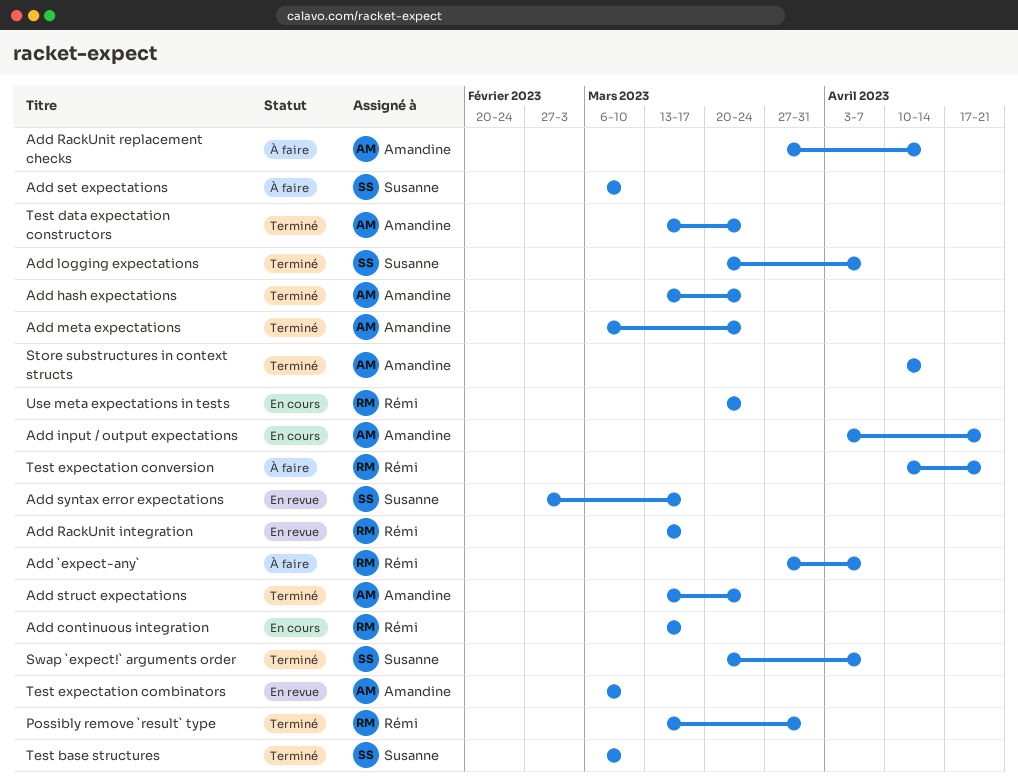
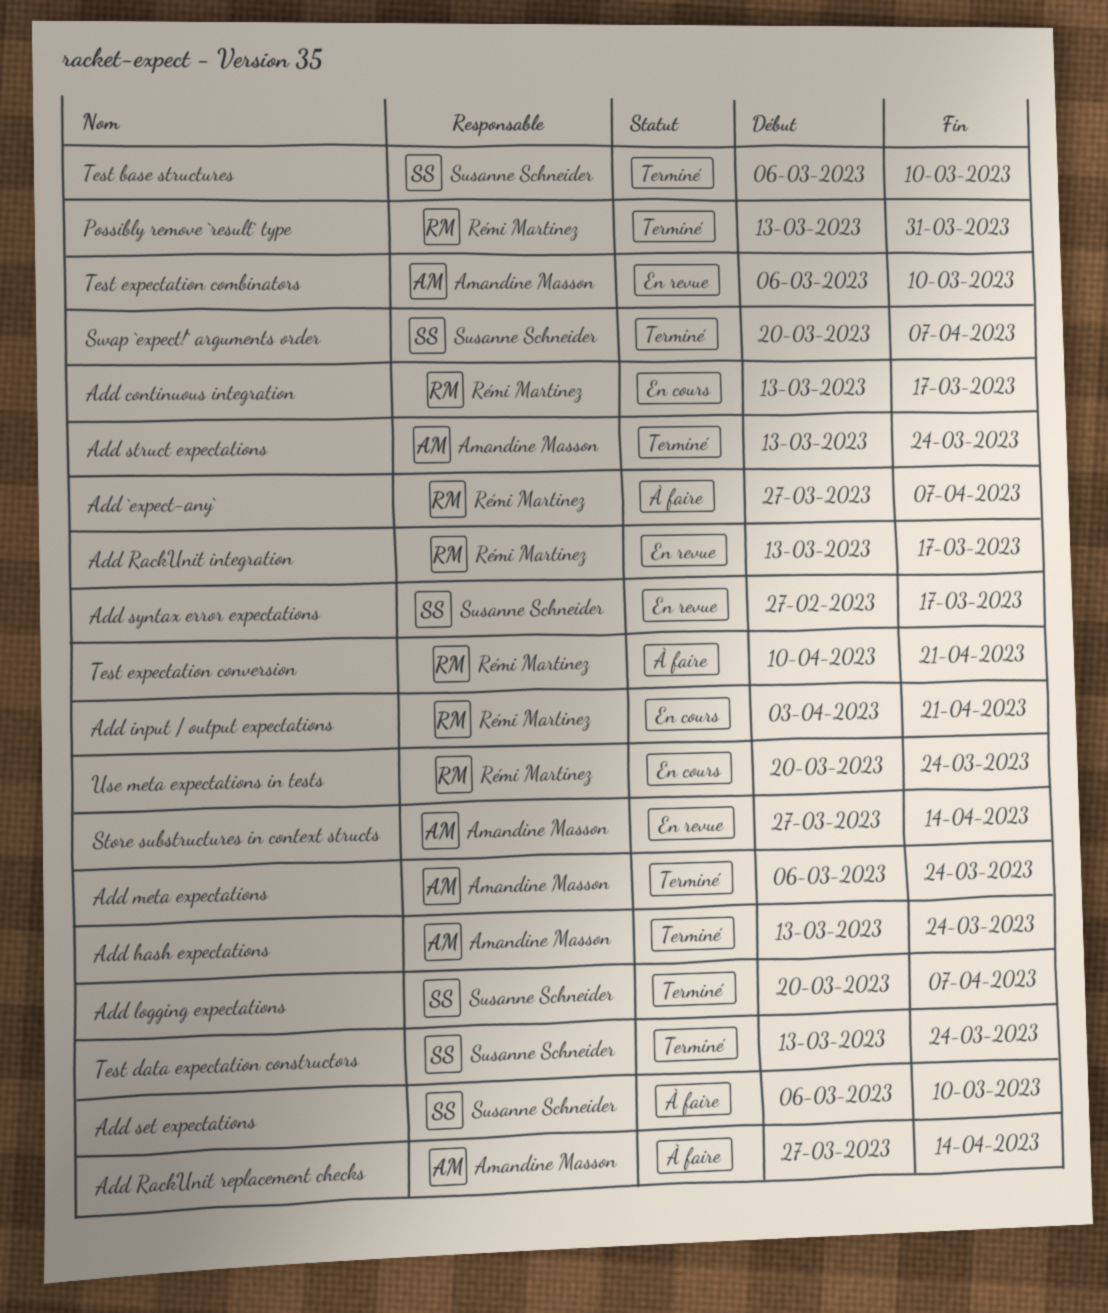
Add input / output expectations, owner: Amandine Masson -> Rémi Martinez
Store substructures in context structs, status: Terminé -> En revue
Store substructures in context structs, start: Apr 10 -> Mar 27
Test data expectation constructors, owner: Amandine Masson -> Susanne Schneider

